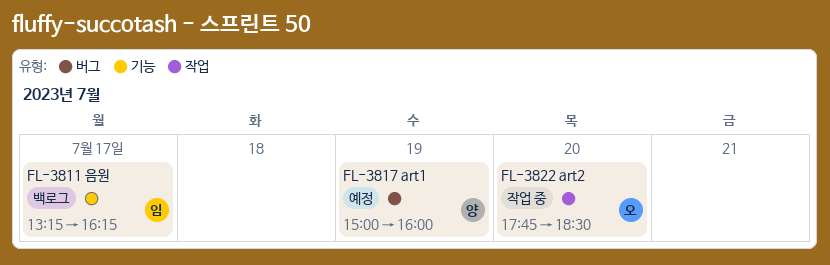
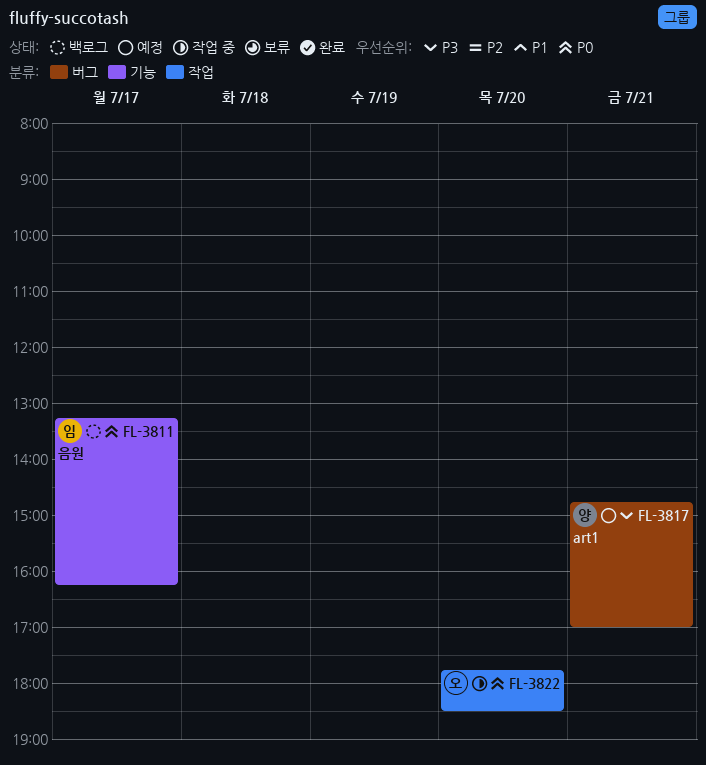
FL-3817, day: Jul 19 -> Jul 21
FL-3817, begins: 15:00 -> 14:45
FL-3817, ends: 16:00 -> 17:00

